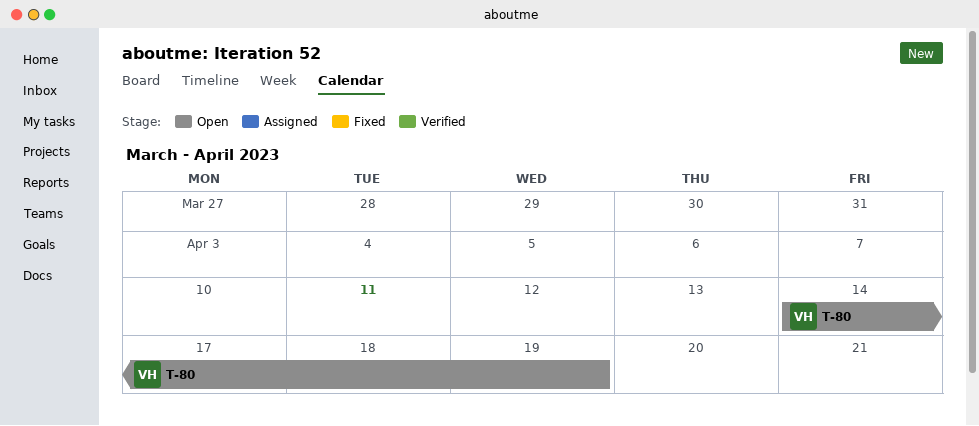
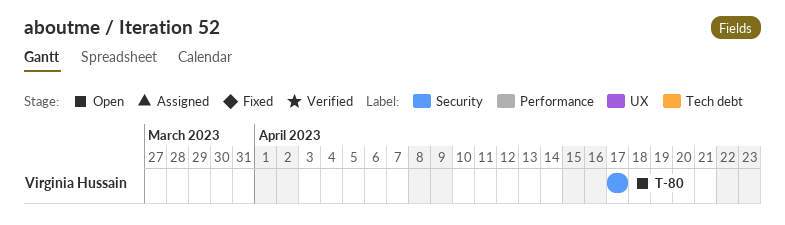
T-80, start: Apr 14 -> Apr 17
T-80, due: Apr 19 -> Apr 17

